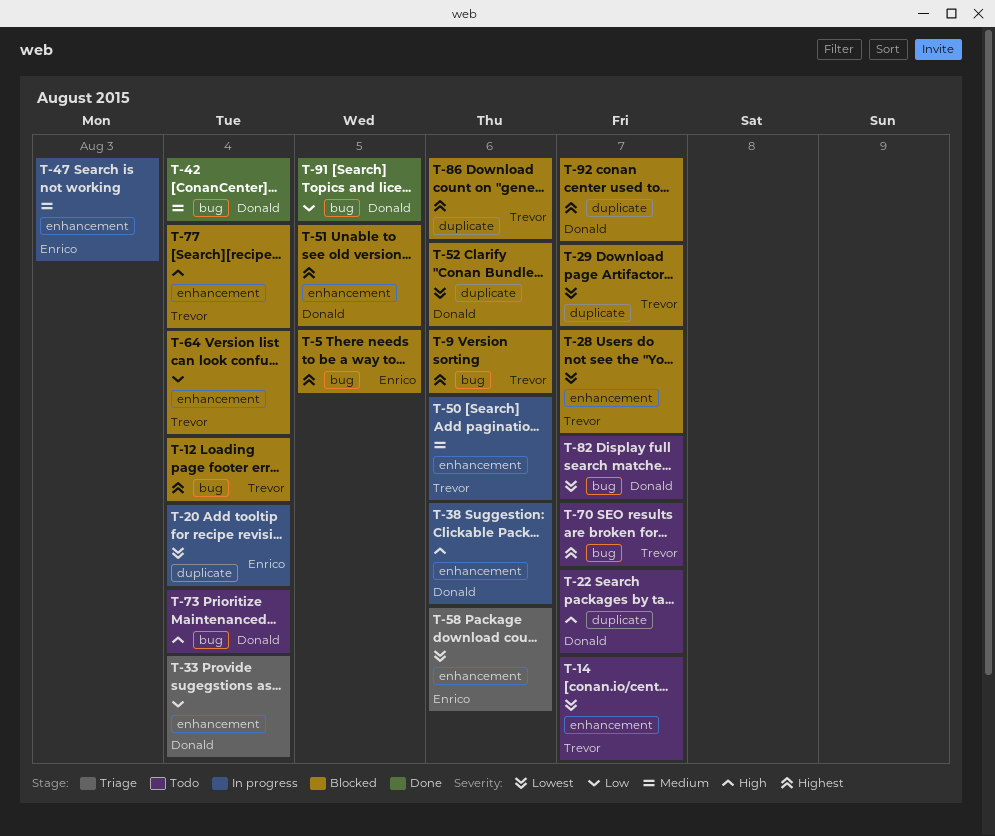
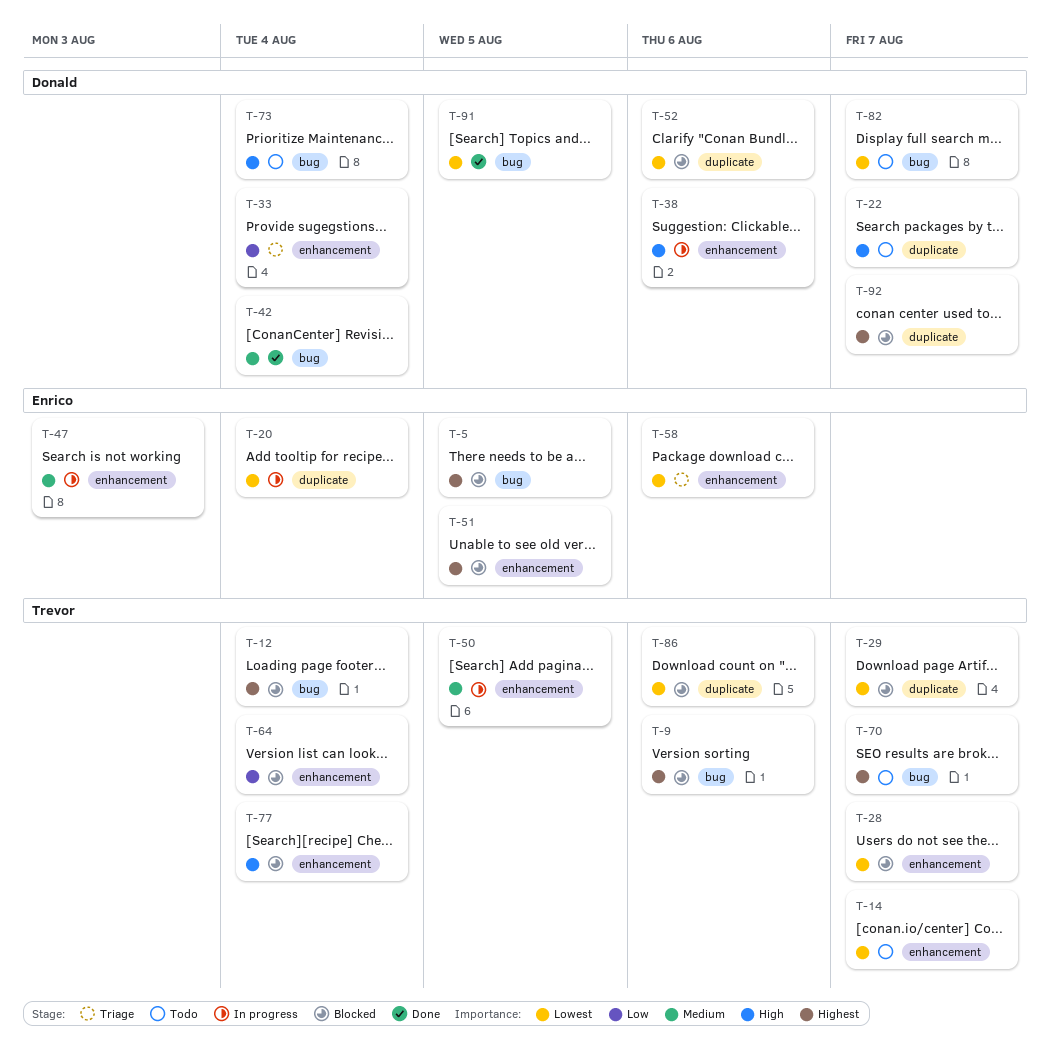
T-50, due: Aug 6 -> Aug 5
T-51, owner: Donald -> Enrico
T-86, priority: Highest -> Lowest
T-91, priority: Low -> Lowest

